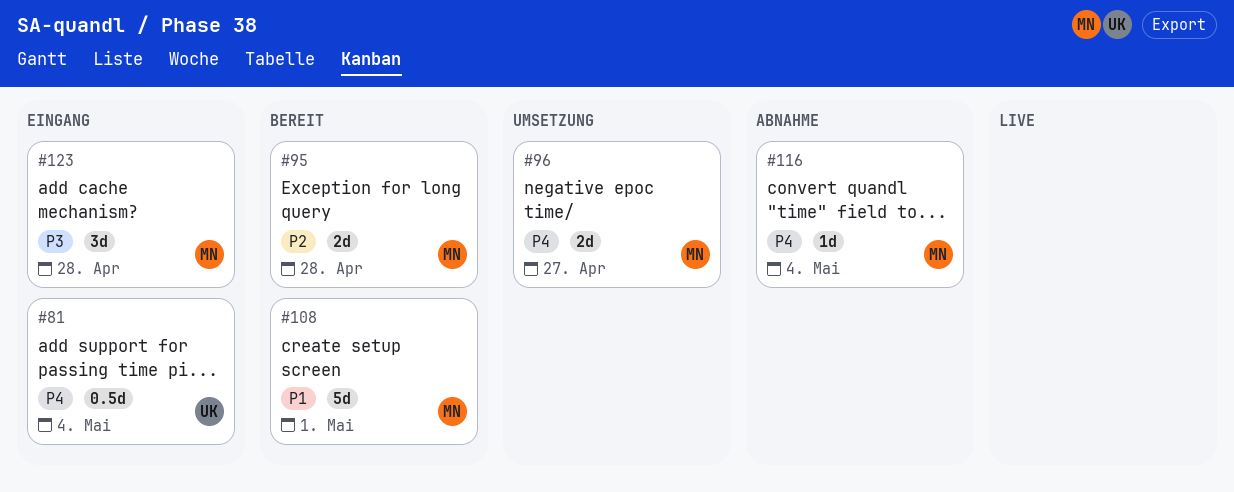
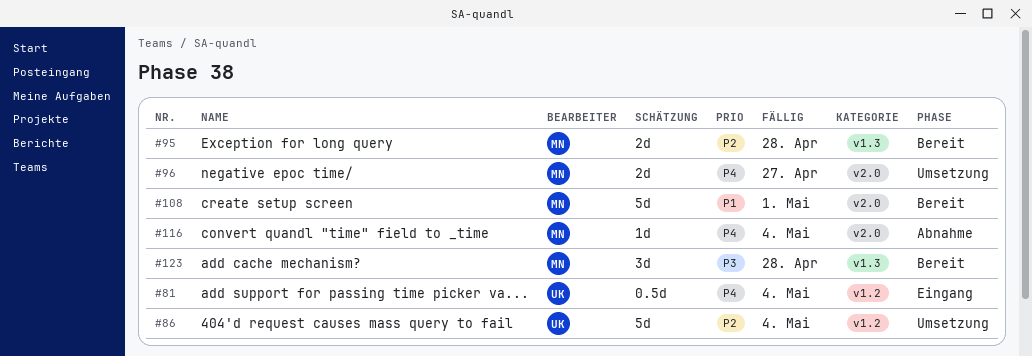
#86: none -> present
#123, status: Eingang -> Bereit

